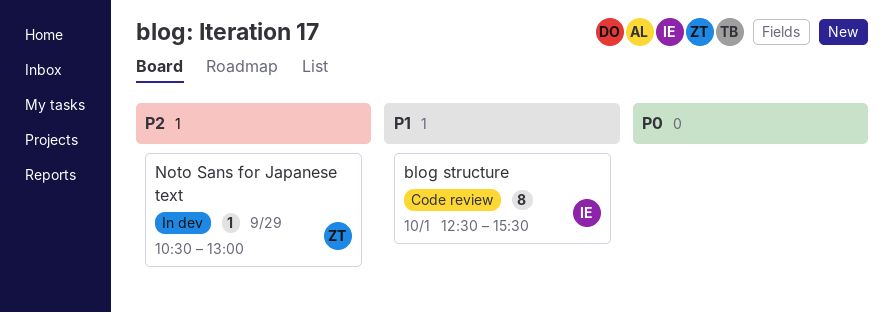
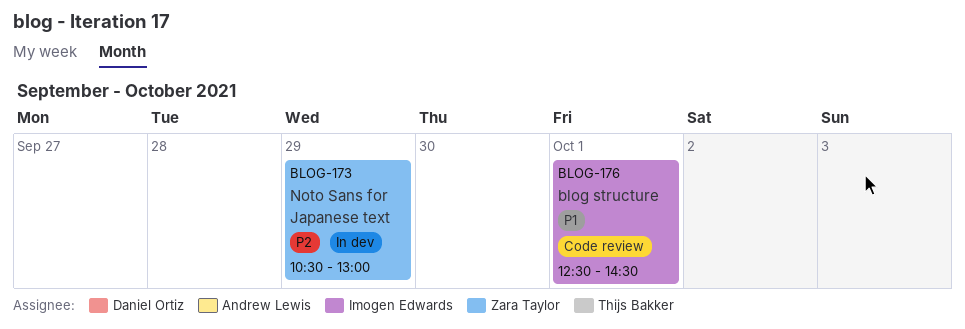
blog structure, ends: 15:30 -> 14:30

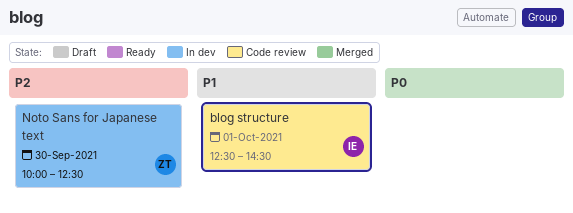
Noto Sans for Japanese text, day: Sep 29 -> Sep 30
Noto Sans for Japanese text, begins: 10:30 -> 10:00
Noto Sans for Japanese text, ends: 13:00 -> 12:30

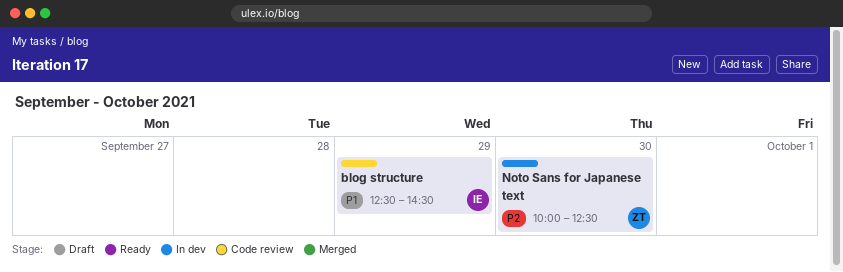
blog structure, day: Oct 1 -> Sep 29

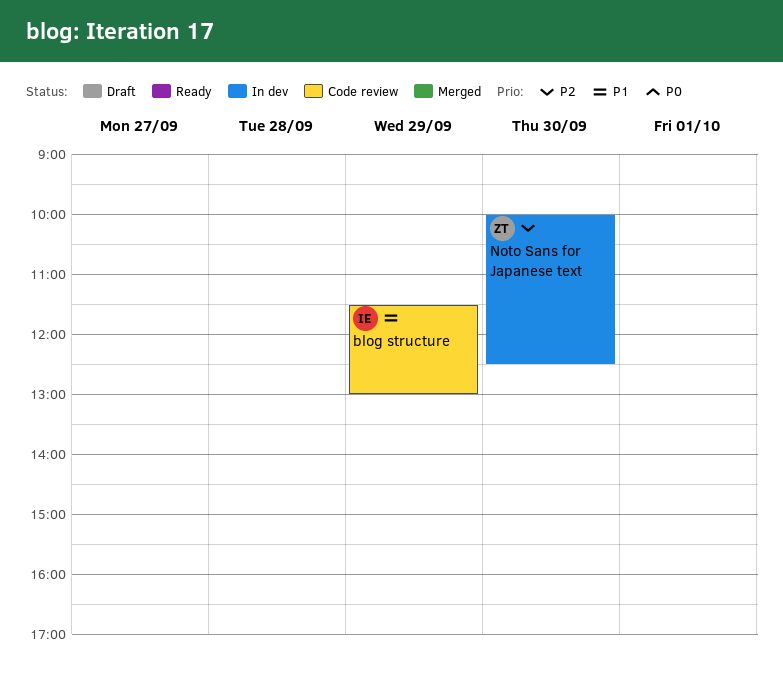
blog structure, begins: 12:30 -> 11:30
blog structure, ends: 14:30 -> 13:00

